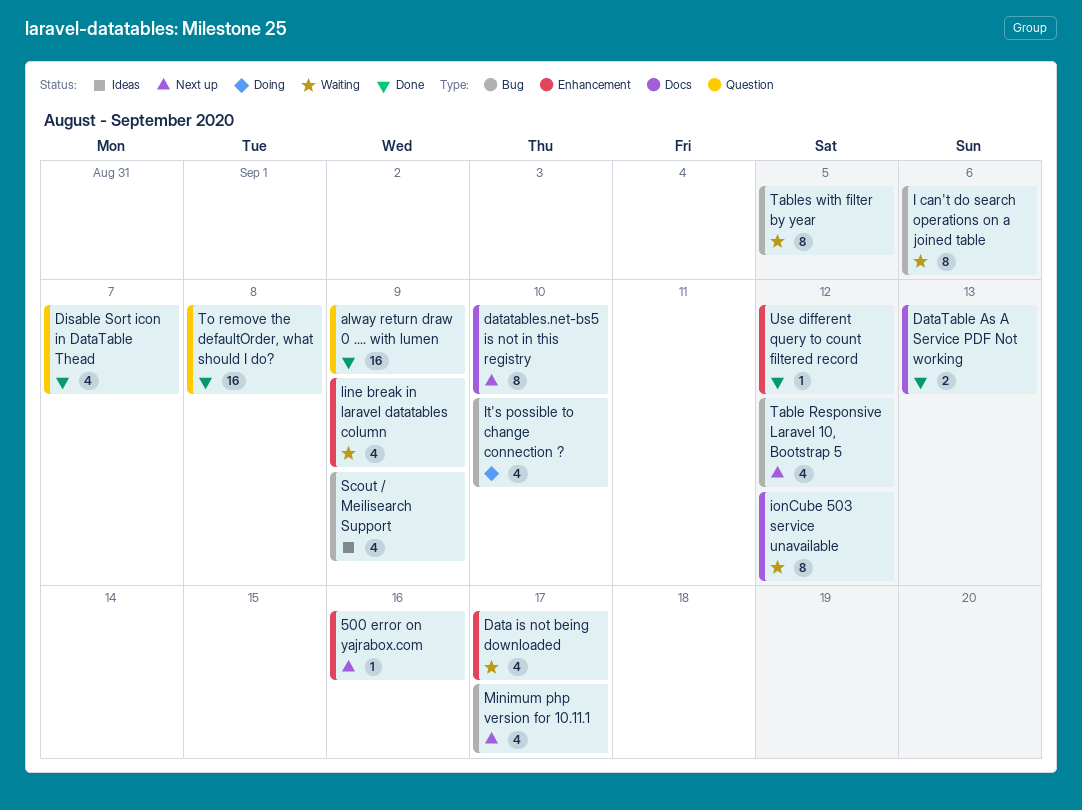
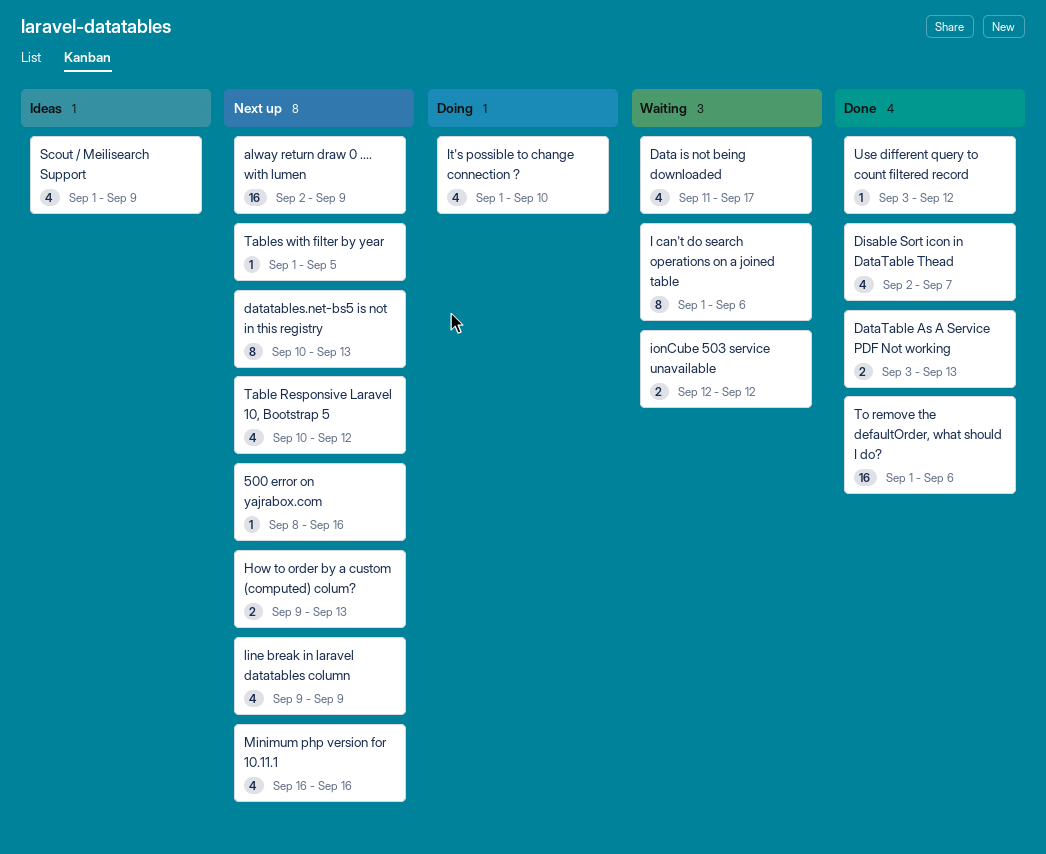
alway return draw 0 .... with lumen, status: Done -> Next up
datatables.net-bs5 is not in this registry, due: Sep 10 -> Sep 13
How to order by a custom (computed) colum?: none -> present
ionCube 503 service unavailable, estimate: 8 -> 2
line break in laravel datatables column, status: Waiting -> Next up
Minimum php version for 10.11.1, due: Sep 17 -> Sep 16
Tables with filter by year, status: Waiting -> Next up
Tables with filter by year, estimate: 8 -> 1
To remove the defaultOrder, what should I do?, due: Sep 8 -> Sep 6

